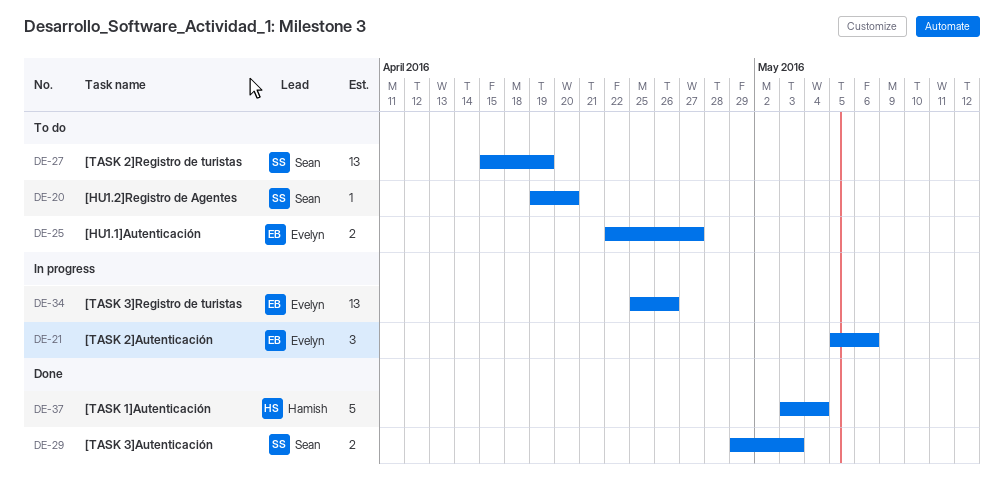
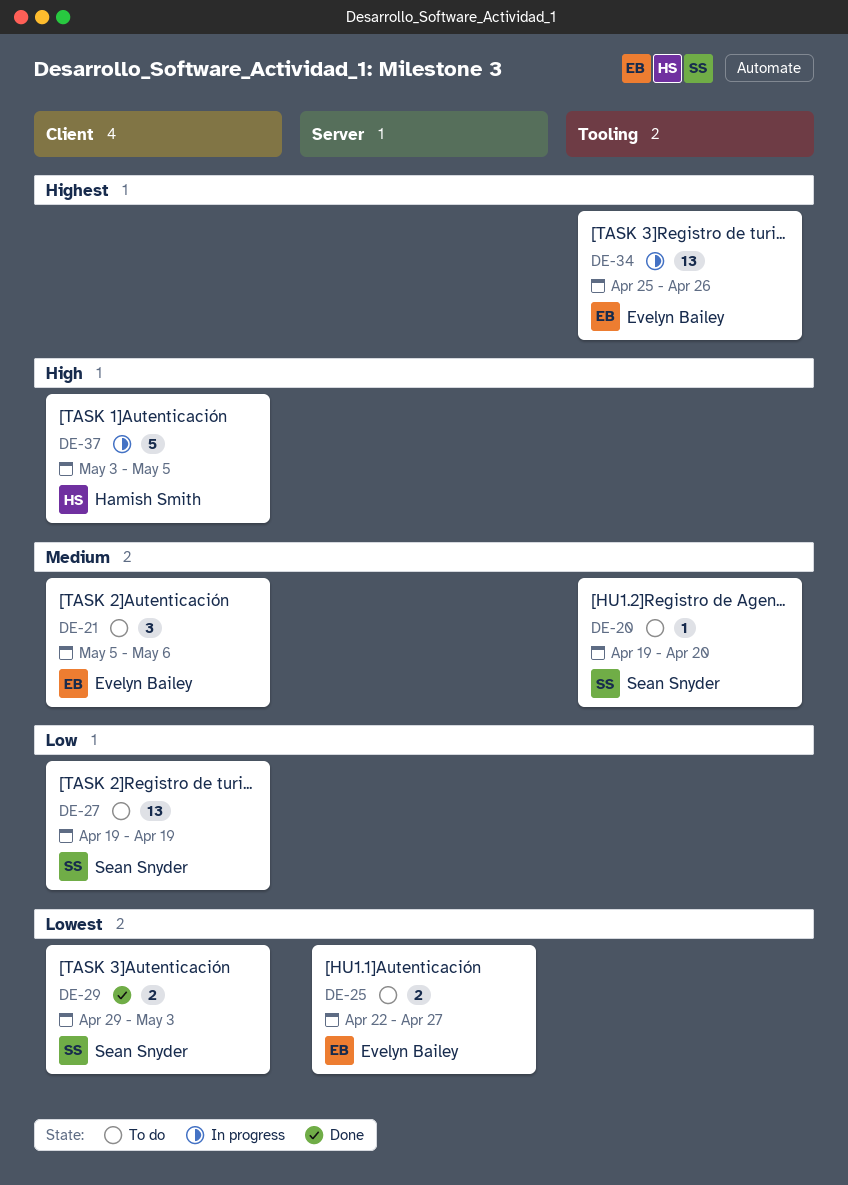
DE-21, status: In progress -> To do
DE-27, start: Apr 15 -> Apr 19
DE-37, status: Done -> In progress
DE-37, due: May 4 -> May 5

